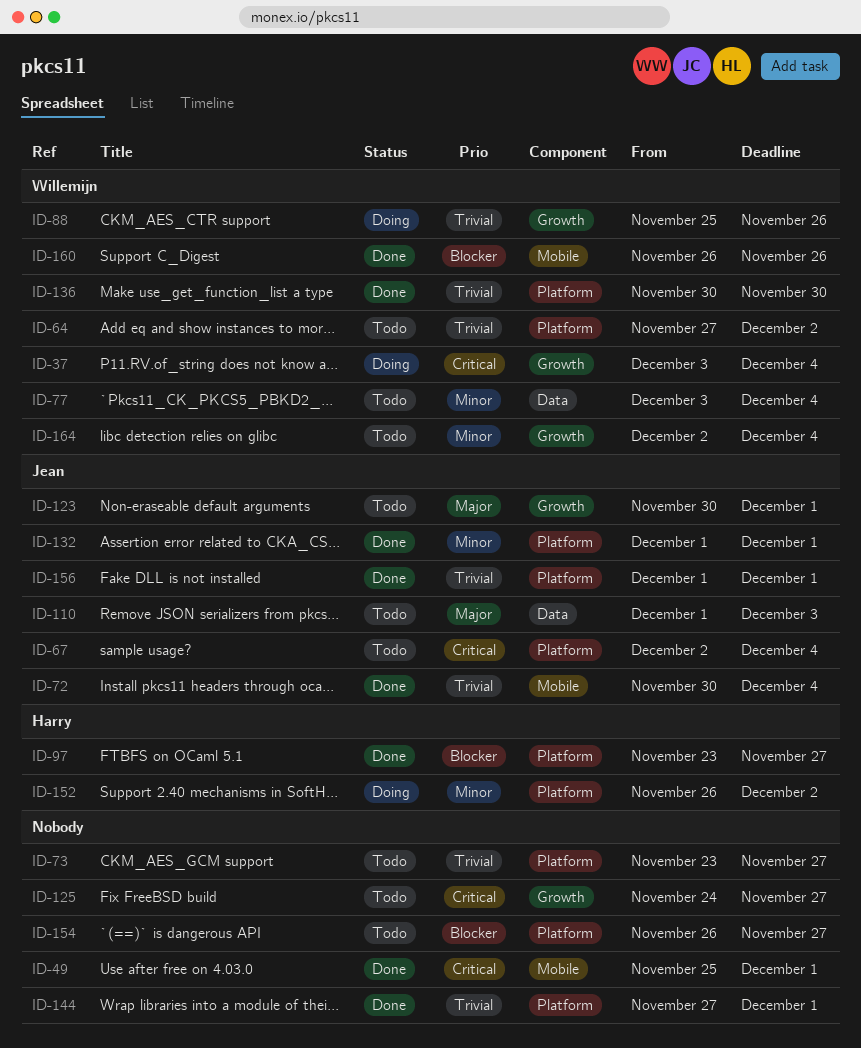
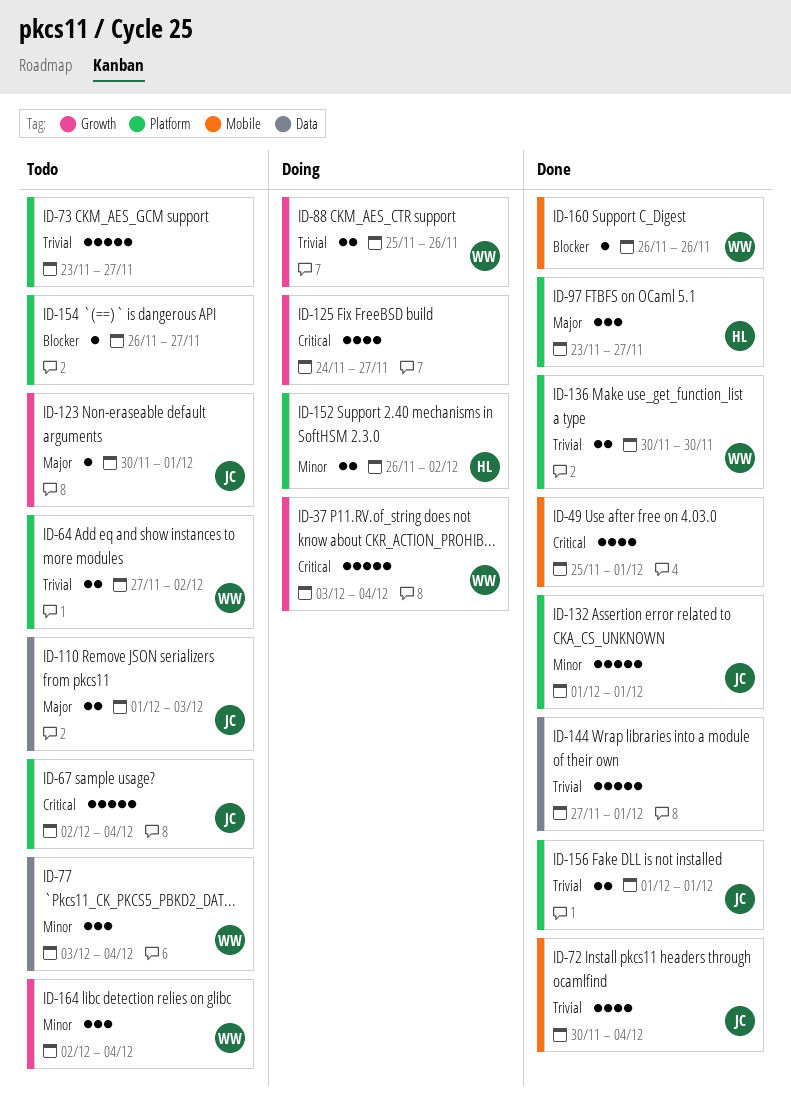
ID-97, priority: Blocker -> Major
ID-125, status: Todo -> Doing
ID-144, label: Platform -> Data

